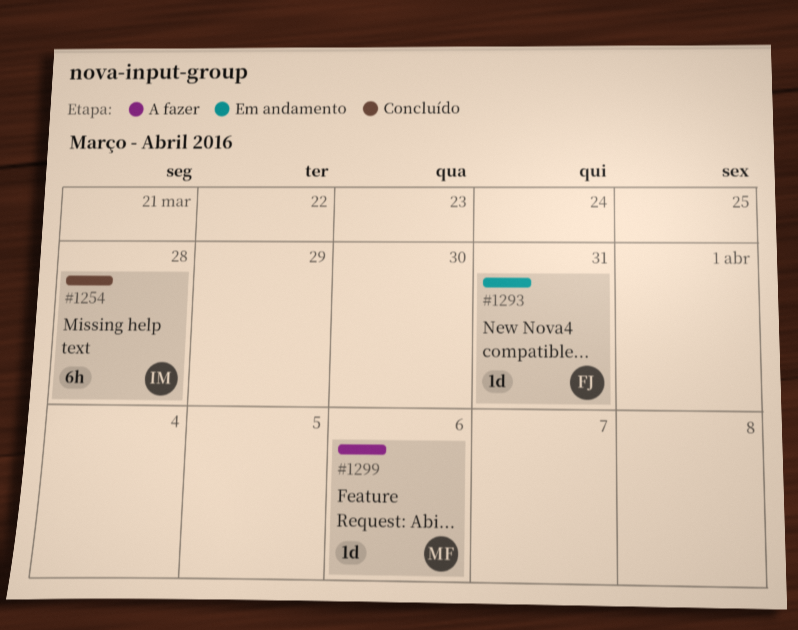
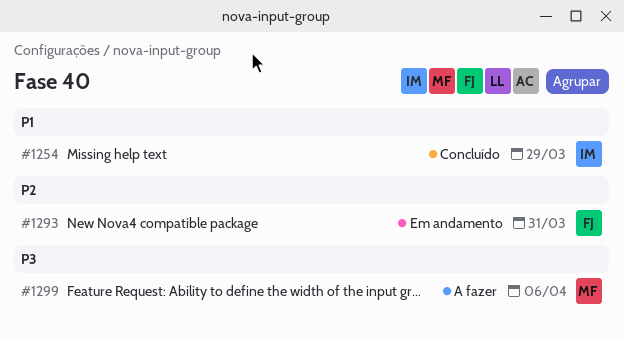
#1254, due: Mar 28 -> Mar 29

